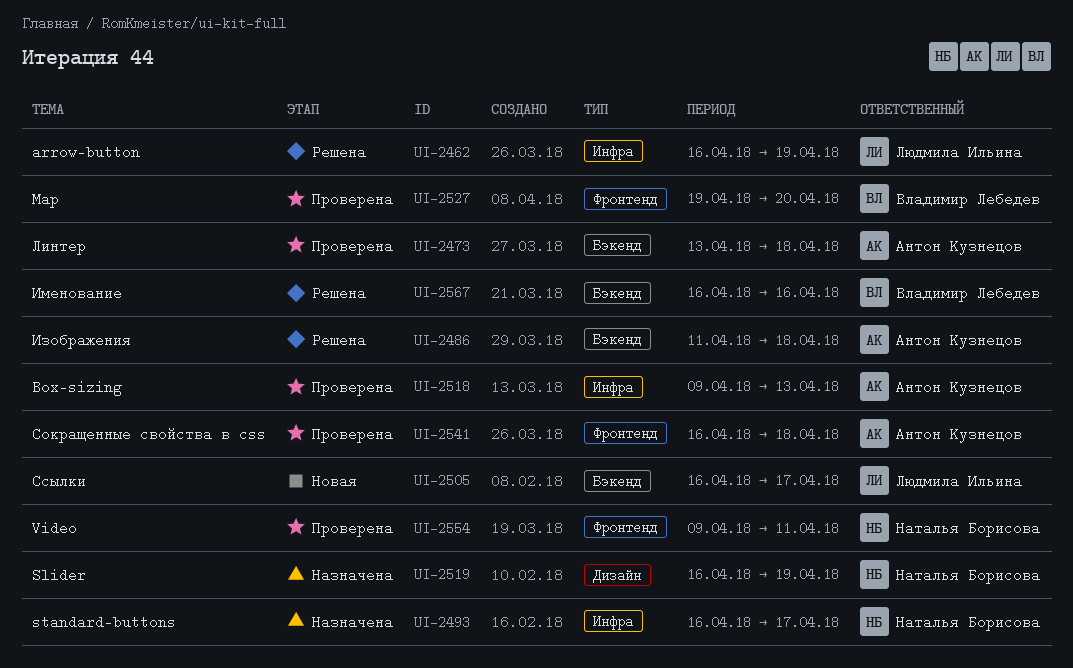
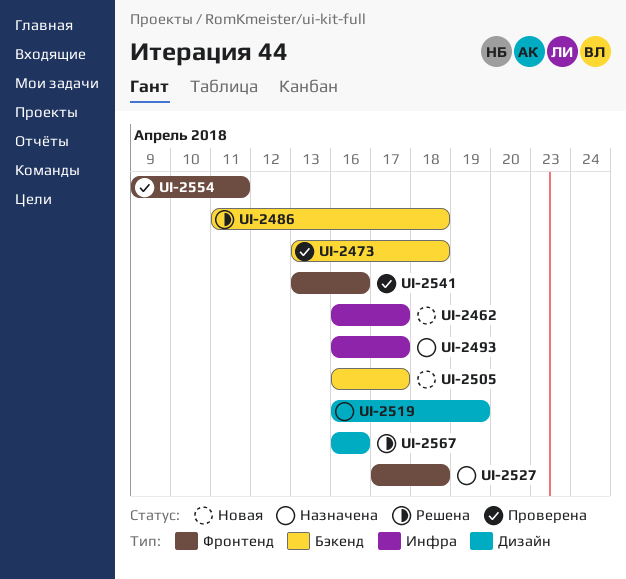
UI-2462, status: Решена -> Новая
UI-2462, due: Apr 19 -> Apr 17
UI-2518: present -> none
UI-2527, status: Проверена -> Назначена
UI-2527, start: Apr 19 -> Apr 17
UI-2527, due: Apr 20 -> Apr 18
UI-2541, start: Apr 16 -> Apr 13
UI-2541, due: Apr 18 -> Apr 16
UI-2567, label: Бэкенд -> Дизайн

